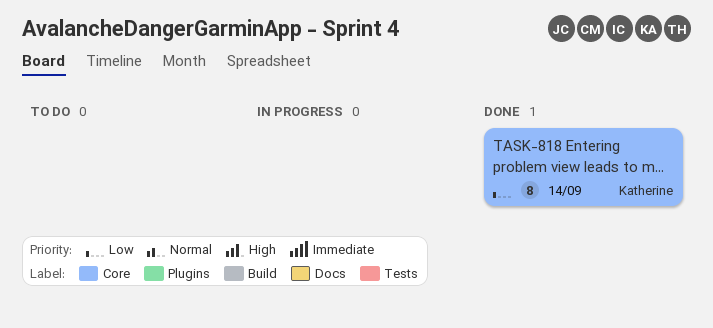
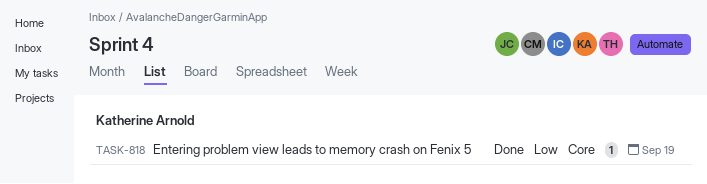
TASK-818, estimate: 8 -> 1
TASK-818, due: Sep 14 -> Sep 19

